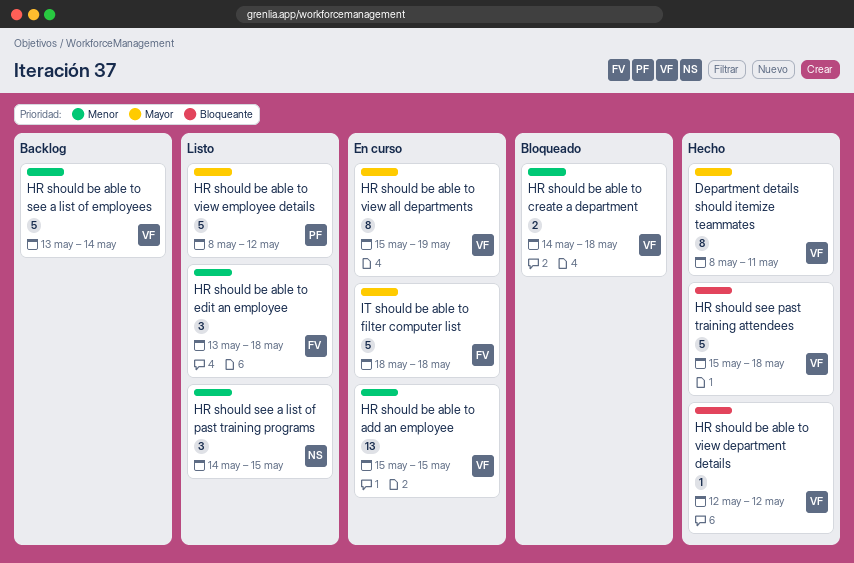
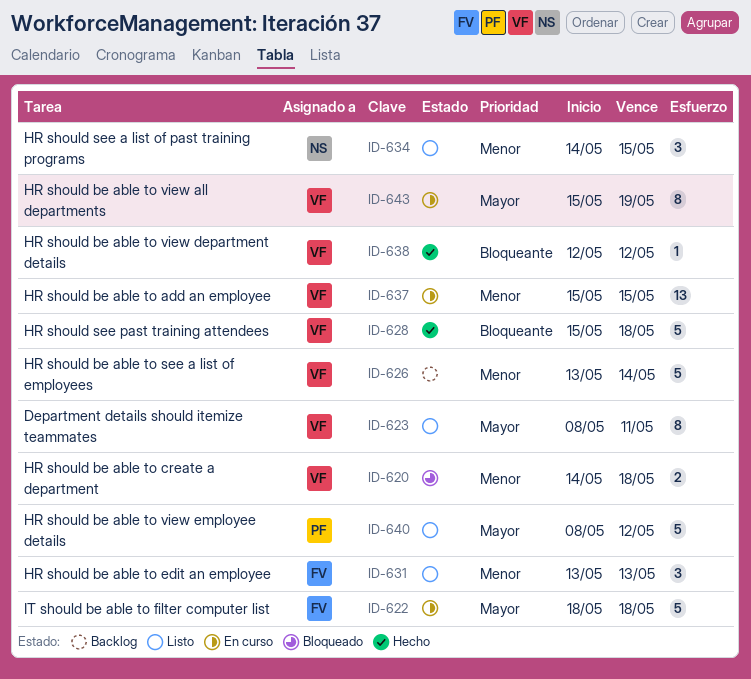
Department details should itemize teammates, status: Hecho -> Listo
HR should be able to edit an employee, due: May 18 -> May 13

